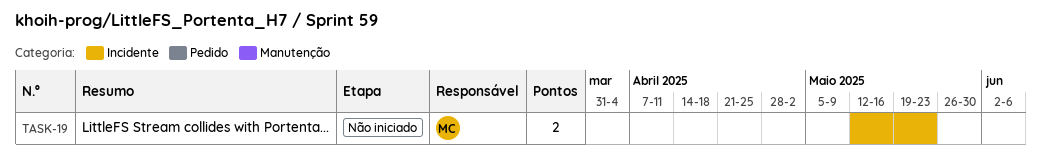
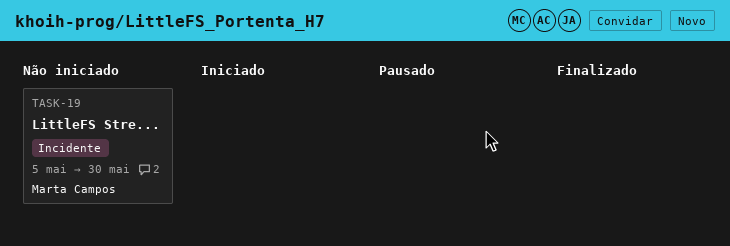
TASK-19, start: May 12 -> May 5
TASK-19, due: May 23 -> May 30

